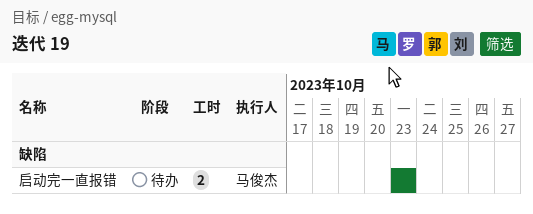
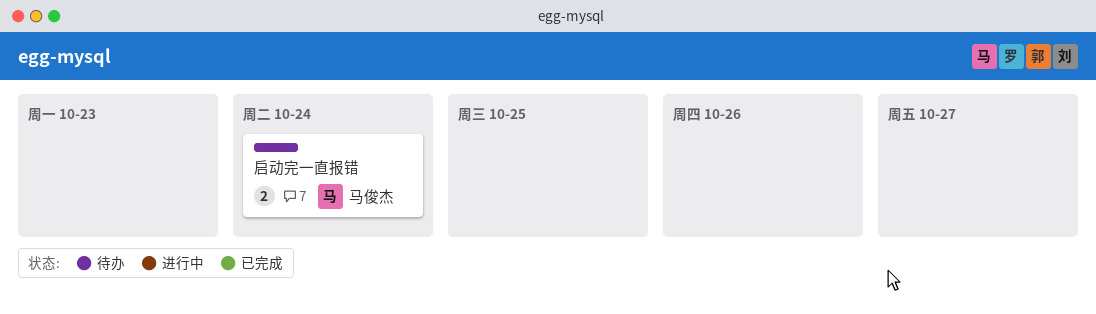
启动完一直报错, due: Oct 23 -> Oct 24

